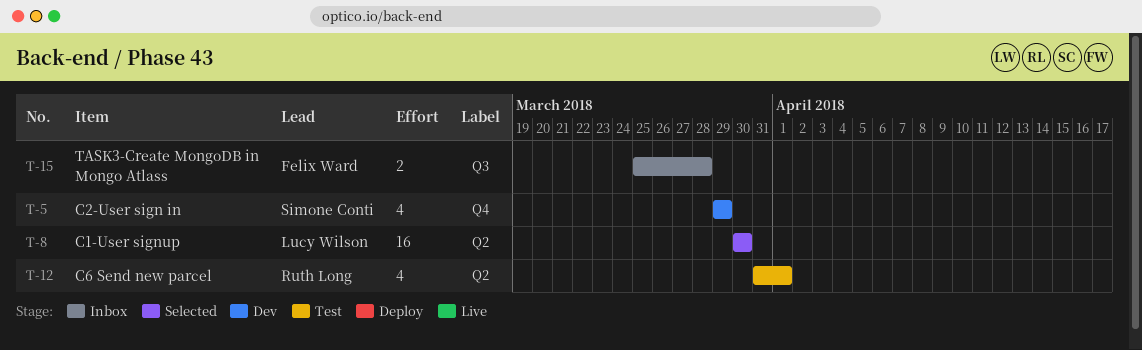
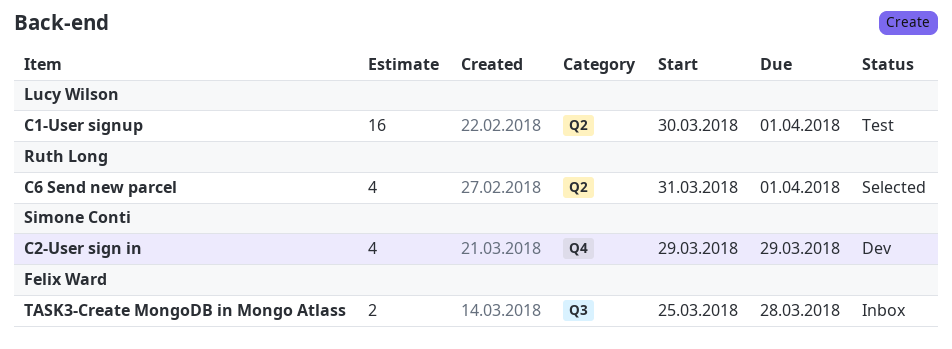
C1-User signup, status: Selected -> Test
C1-User signup, due: Mar 30 -> Apr 1
C6 Send new parcel, status: Test -> Selected

